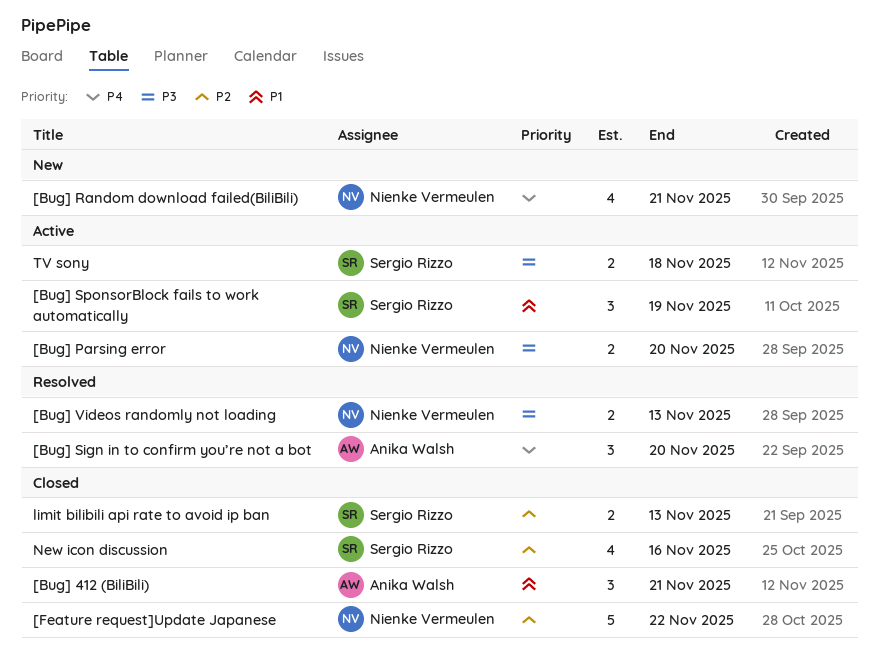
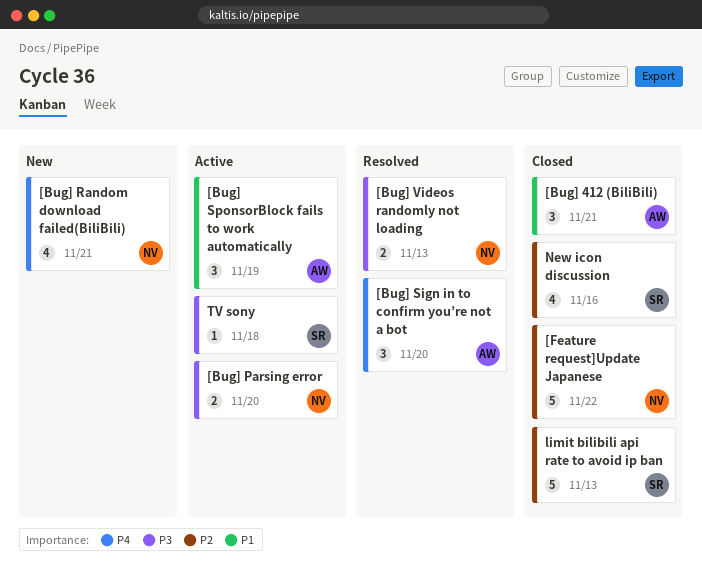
[Bug] SponsorBlock fails to work automatically, owner: Sergio Rizzo -> Anika Walsh
limit bilibili api rate to avoid ip ban, estimate: 2 -> 5
TV sony, estimate: 2 -> 1

